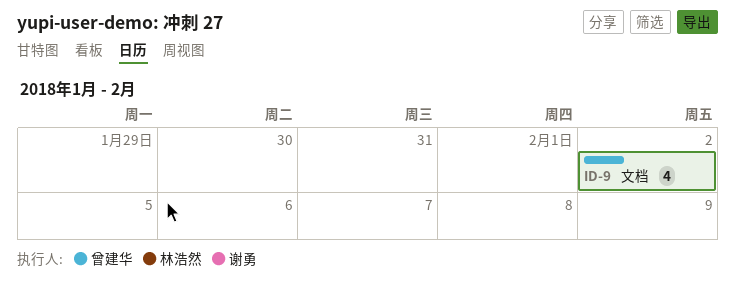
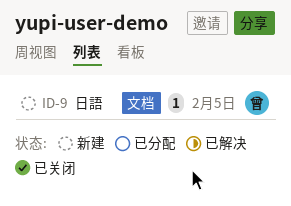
ID-9, estimate: 4 -> 1
ID-9, due: Feb 2 -> Feb 5

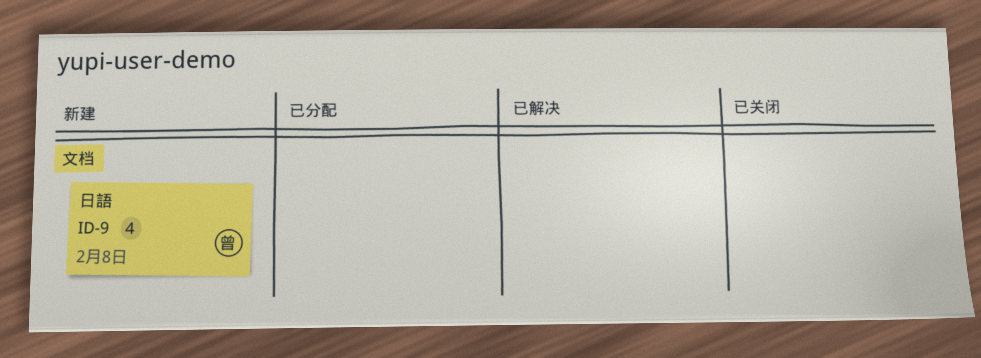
ID-9, estimate: 1 -> 4
ID-9, due: Feb 5 -> Feb 8

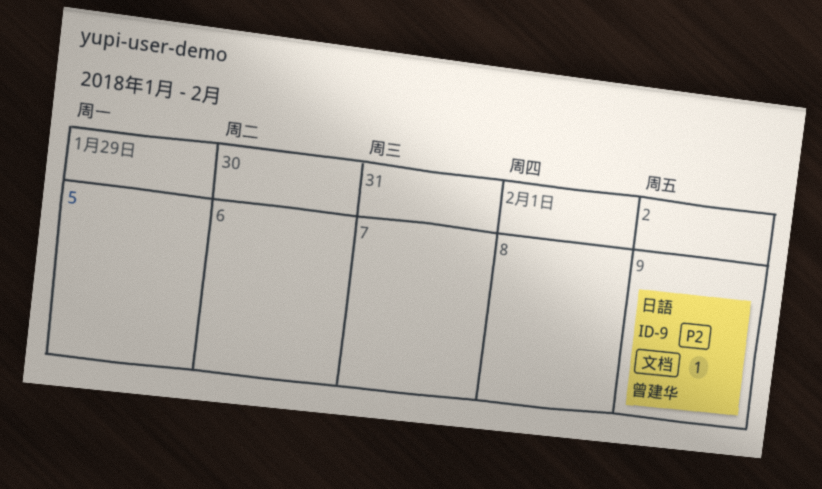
ID-9, estimate: 4 -> 1
ID-9, due: Feb 8 -> Feb 9

